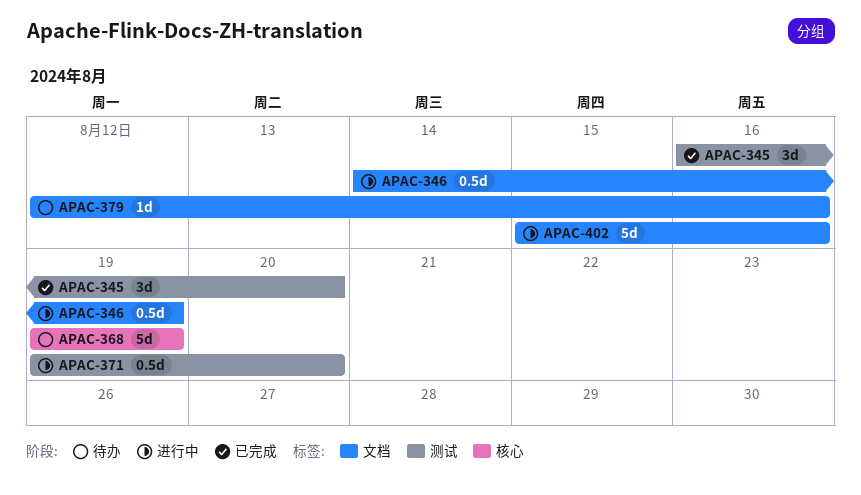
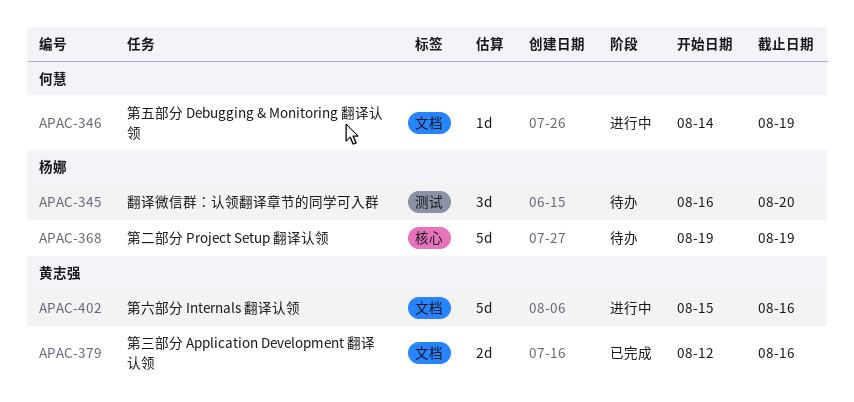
APAC-345, status: 已完成 -> 待办
APAC-346, estimate: 0.5d -> 1d
APAC-371: present -> none
APAC-379, status: 待办 -> 已完成
APAC-379, estimate: 1d -> 2d

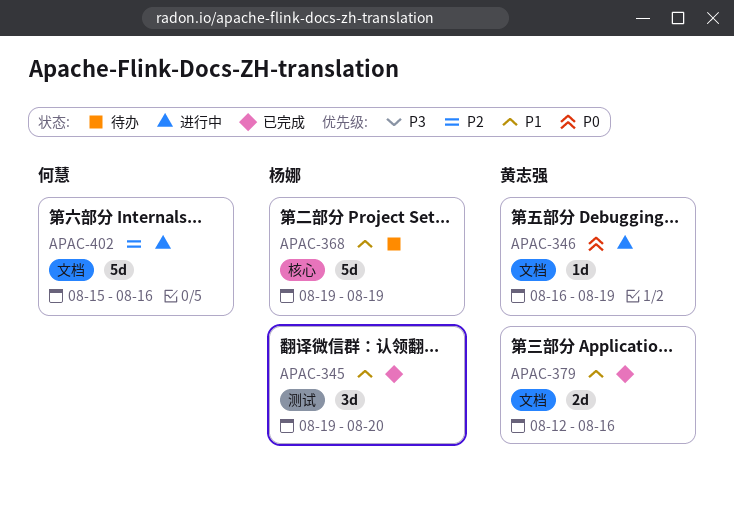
APAC-345, status: 待办 -> 已完成
APAC-345, start: Aug 16 -> Aug 19
APAC-346, owner: 何慧 -> 黄志强
APAC-346, start: Aug 14 -> Aug 16
APAC-402, owner: 黄志强 -> 何慧

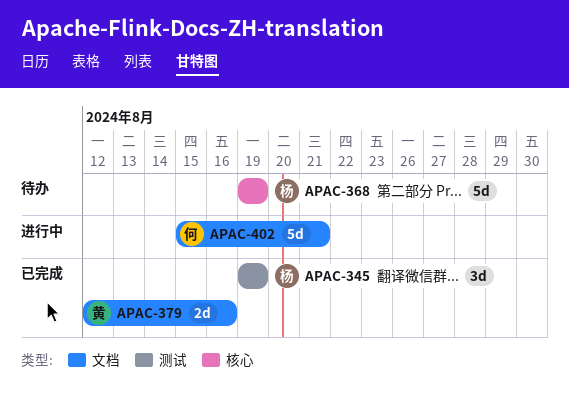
APAC-345, due: Aug 20 -> Aug 19
APAC-346: present -> none
APAC-402, due: Aug 16 -> Aug 21

